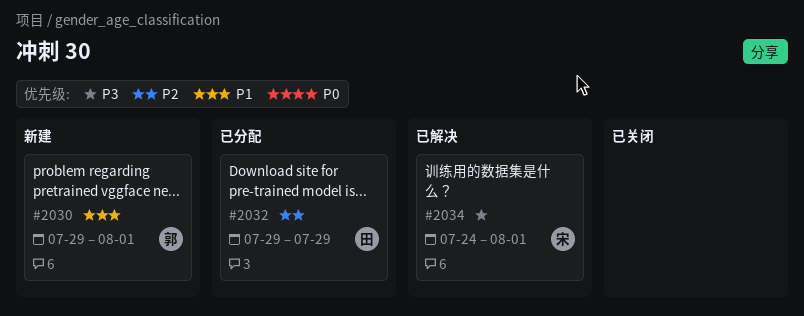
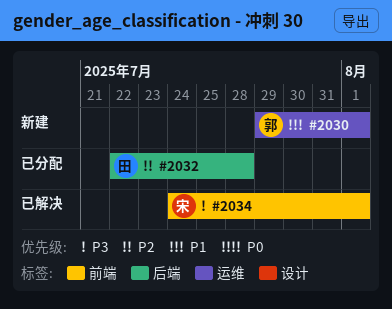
#2032, start: Jul 29 -> Jul 22
#2032, due: Jul 29 -> Jul 28

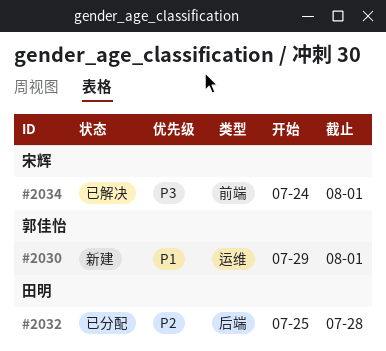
#2032, start: Jul 22 -> Jul 25

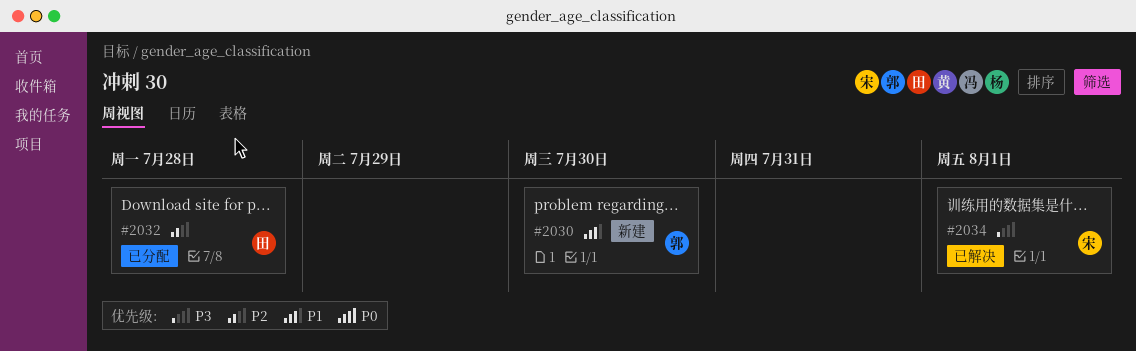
#2030, due: Aug 1 -> Jul 30

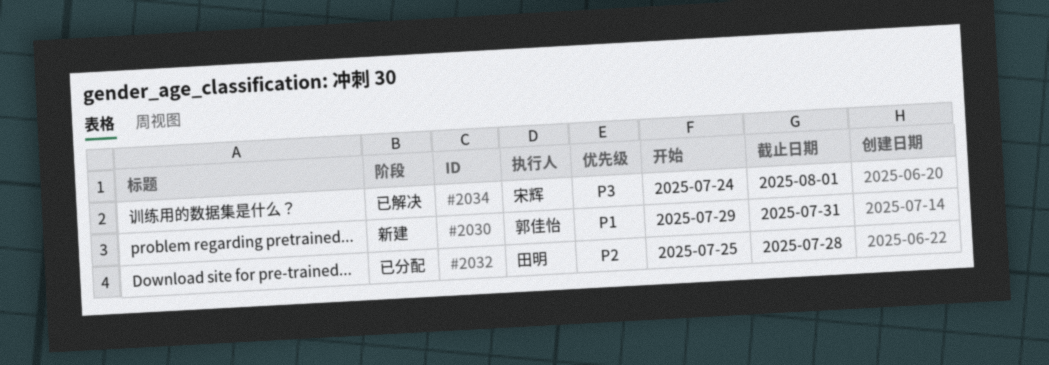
#2030, due: Jul 30 -> Jul 31

